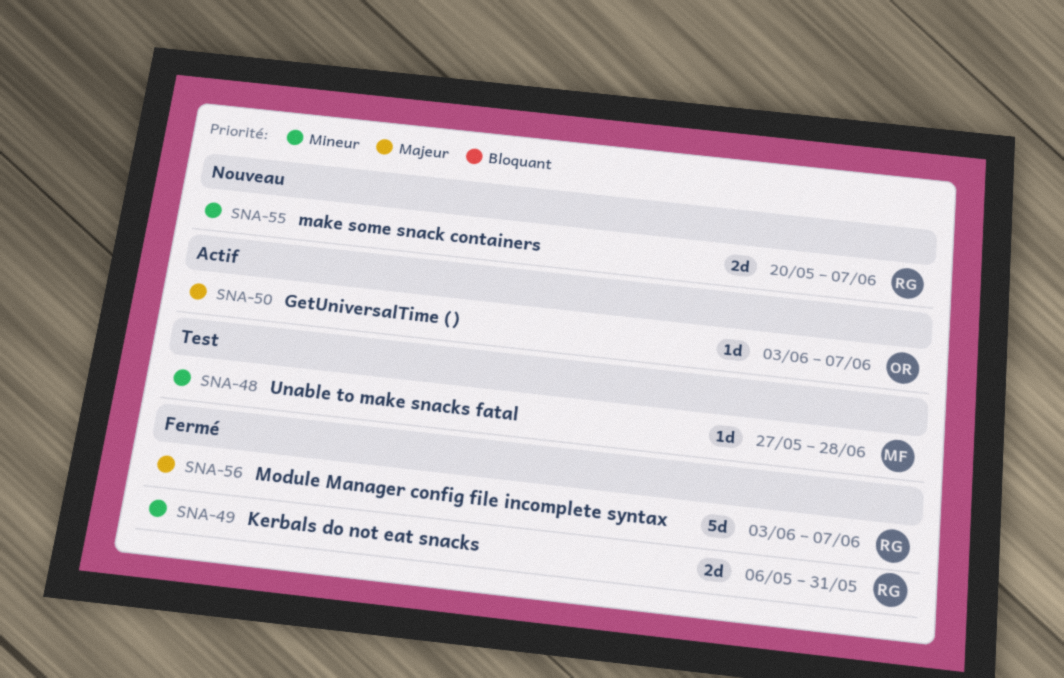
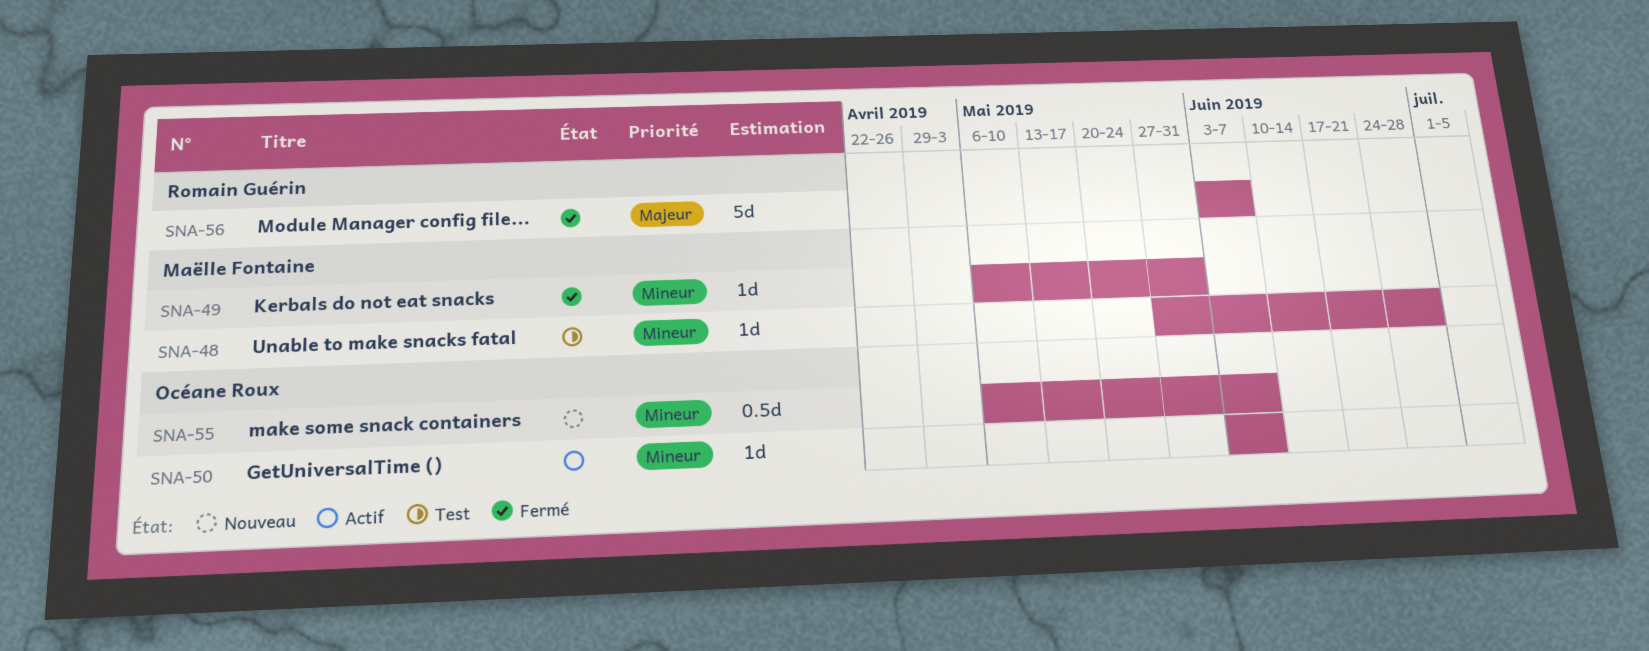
SNA-49, owner: Romain Guérin -> Maëlle Fontaine
SNA-49, estimate: 2d -> 1d
SNA-50, priority: Majeur -> Mineur
SNA-55, owner: Romain Guérin -> Océane Roux
SNA-55, estimate: 2d -> 0.5d
SNA-55, start: May 20 -> May 6

